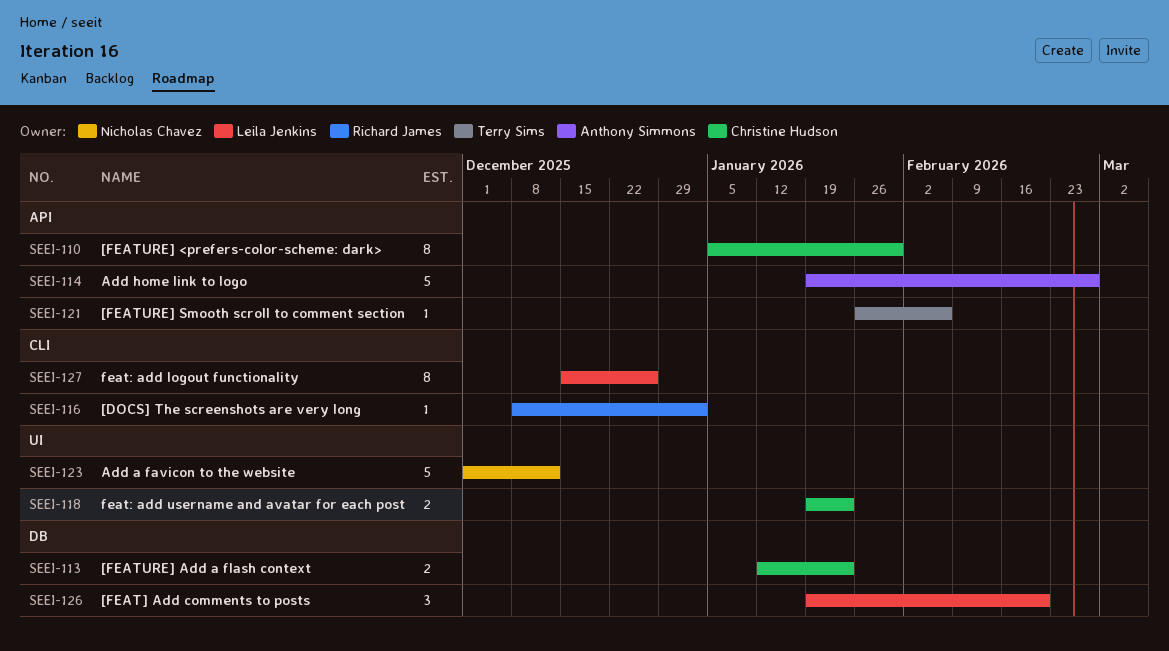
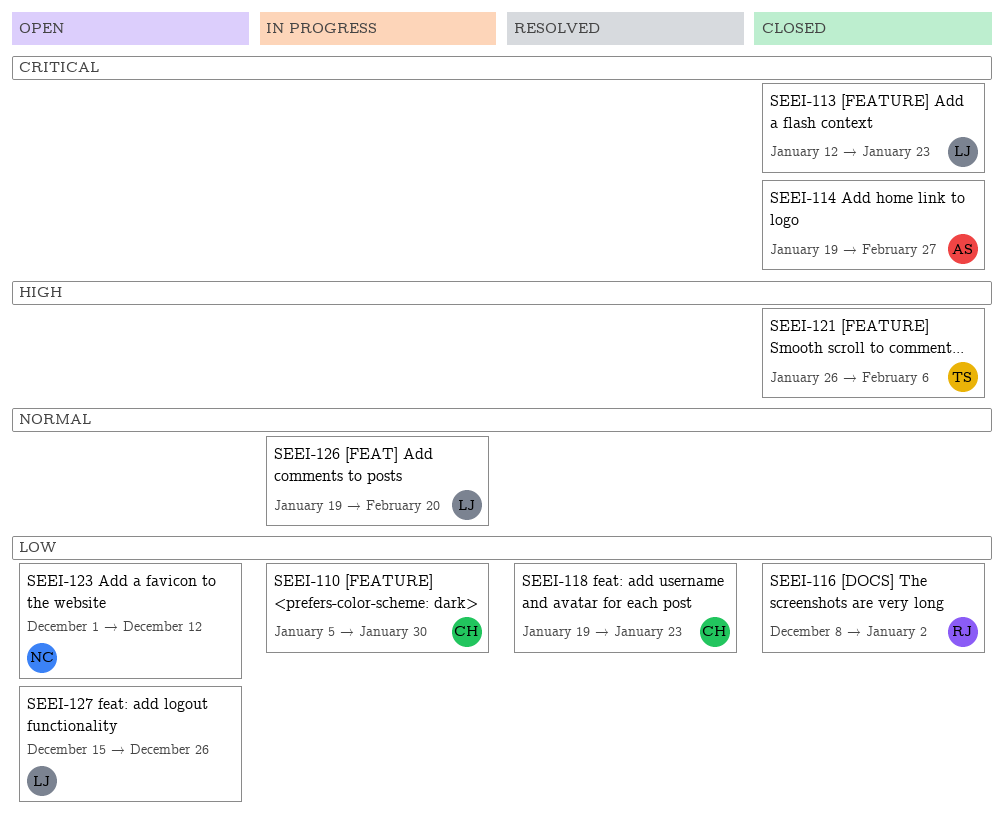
SEEI-113, owner: Christine Hudson -> Leila Jenkins

